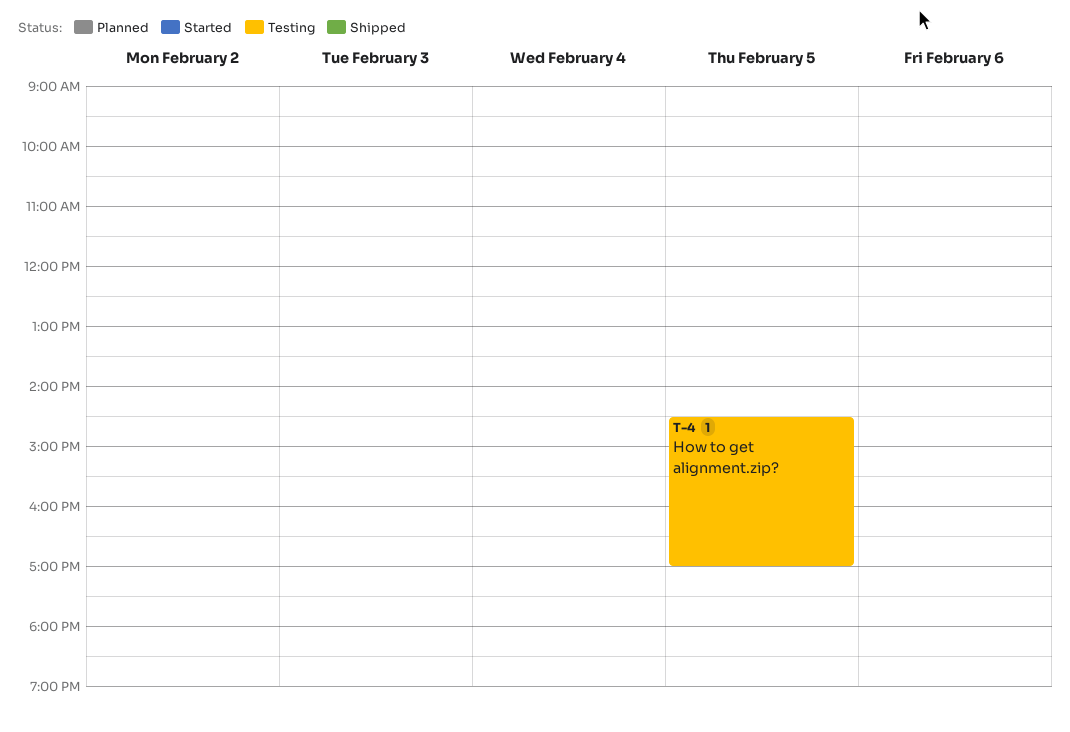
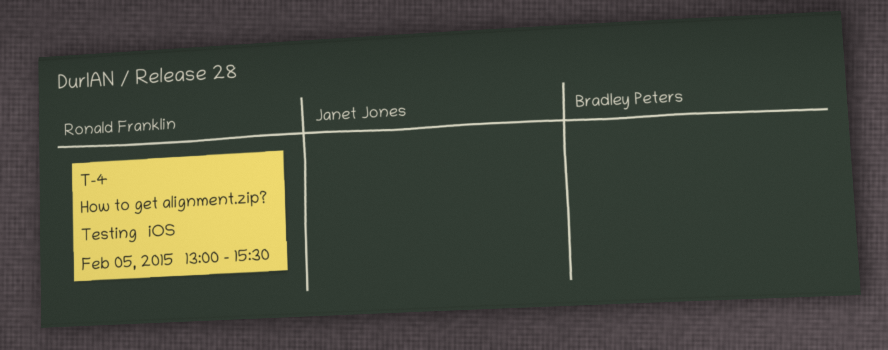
T-4, begins: 14:30 -> 13:00
T-4, ends: 17:00 -> 15:30

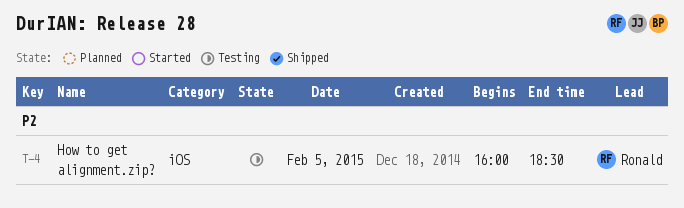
T-4, begins: 13:00 -> 16:00
T-4, ends: 15:30 -> 18:30

